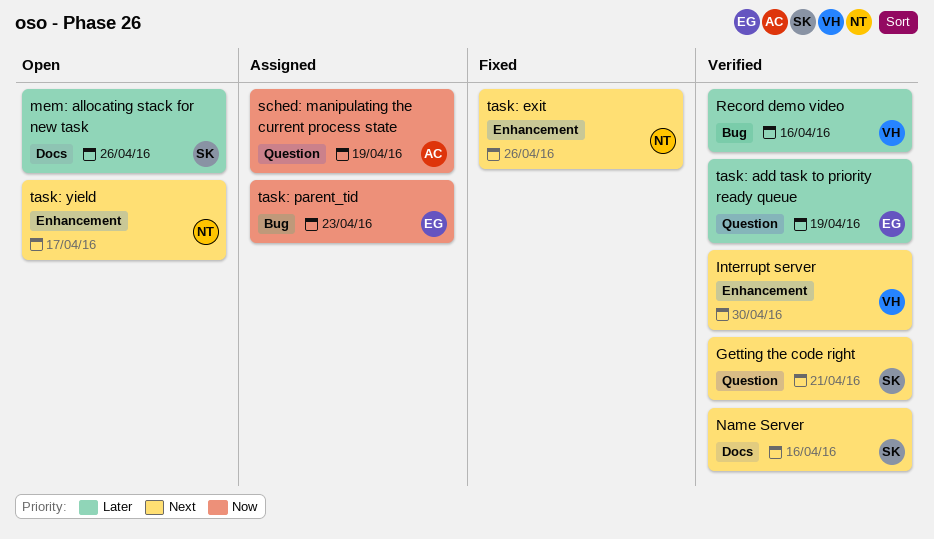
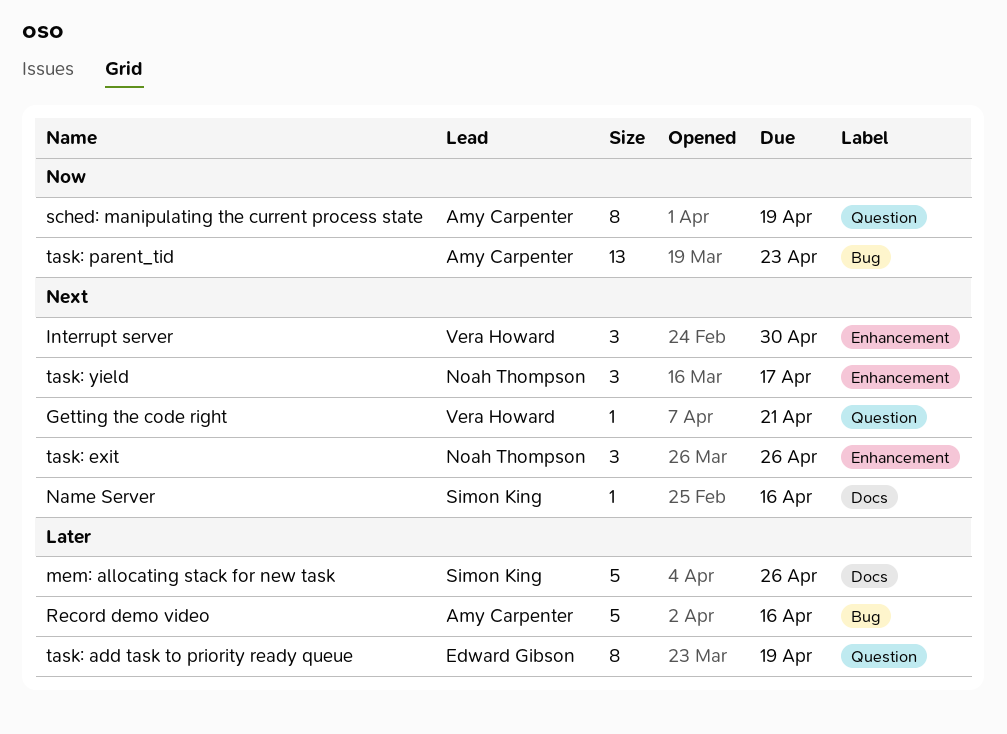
Getting the code right, owner: Simon King -> Vera Howard
Record demo video, owner: Vera Howard -> Amy Carpenter
task: parent_tid, owner: Edward Gibson -> Amy Carpenter

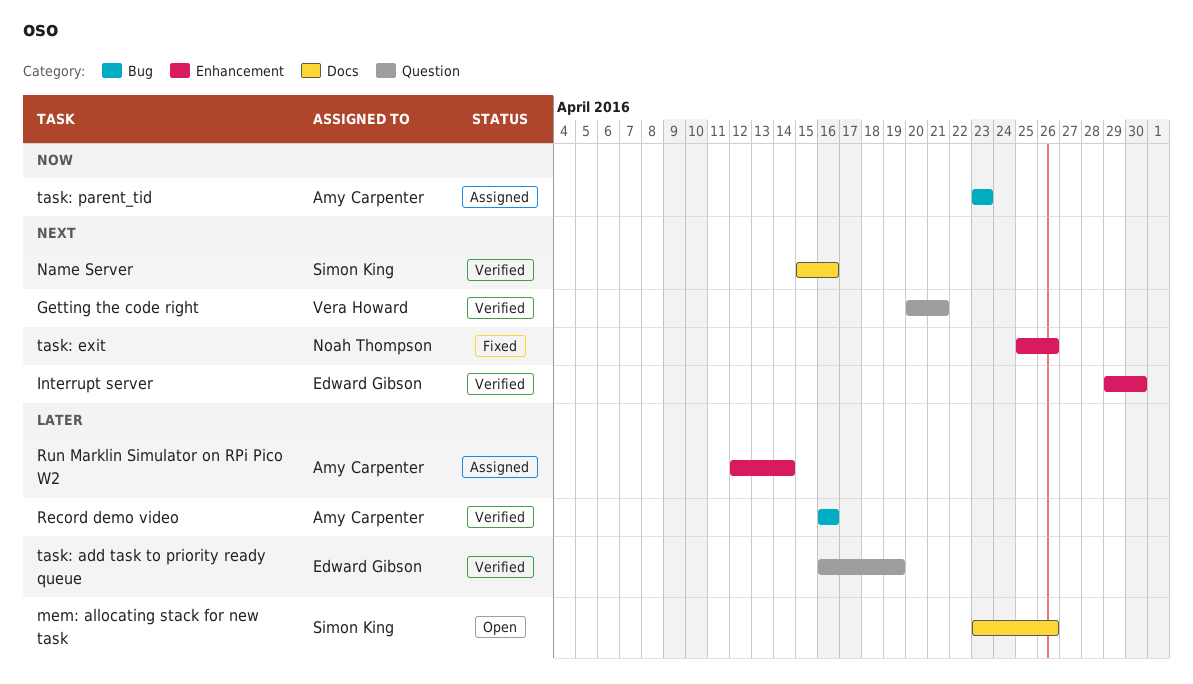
Interrupt server, owner: Vera Howard -> Edward Gibson
Run Marklin Simulator on RPi Pico W2: none -> present
sched: manipulating the current process state: present -> none
task: yield: present -> none

